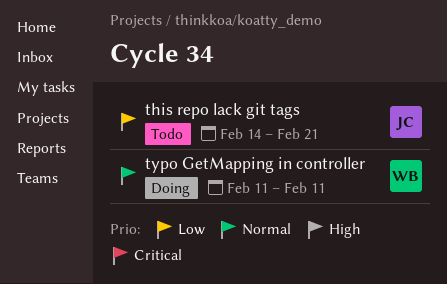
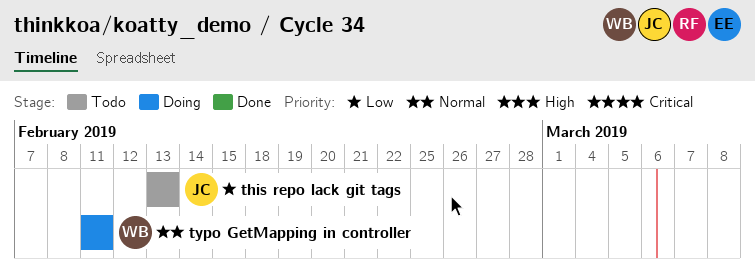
this repo lack git tags, start: Feb 14 -> Feb 13
this repo lack git tags, due: Feb 21 -> Feb 13

